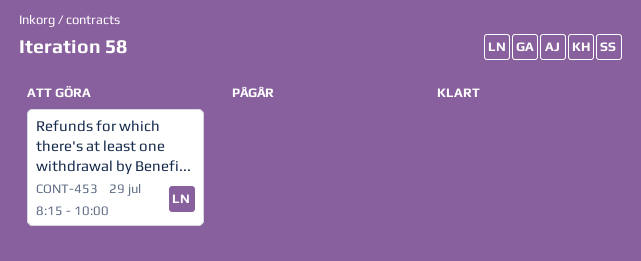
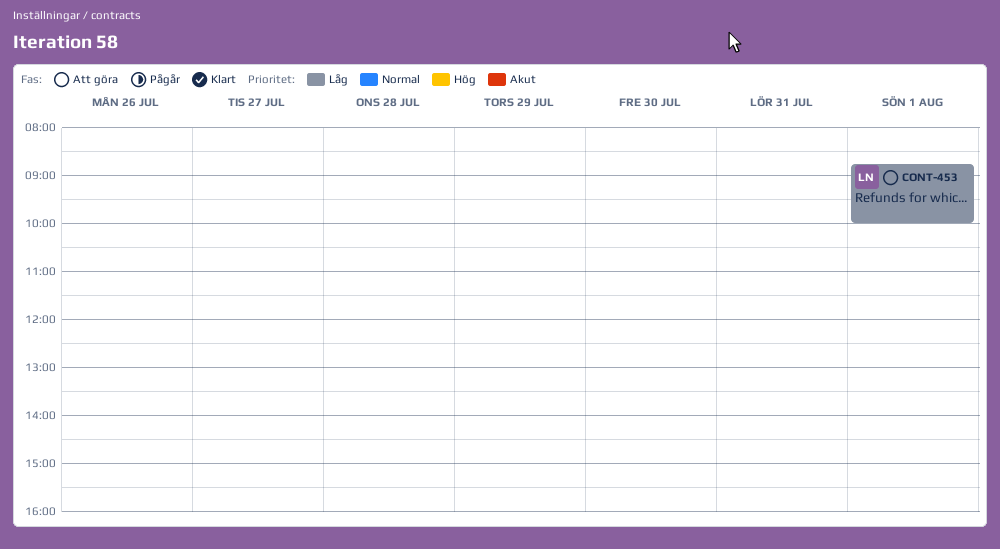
CONT-453, day: Jul 29 -> Aug 1
CONT-453, begins: 08:15 -> 08:45

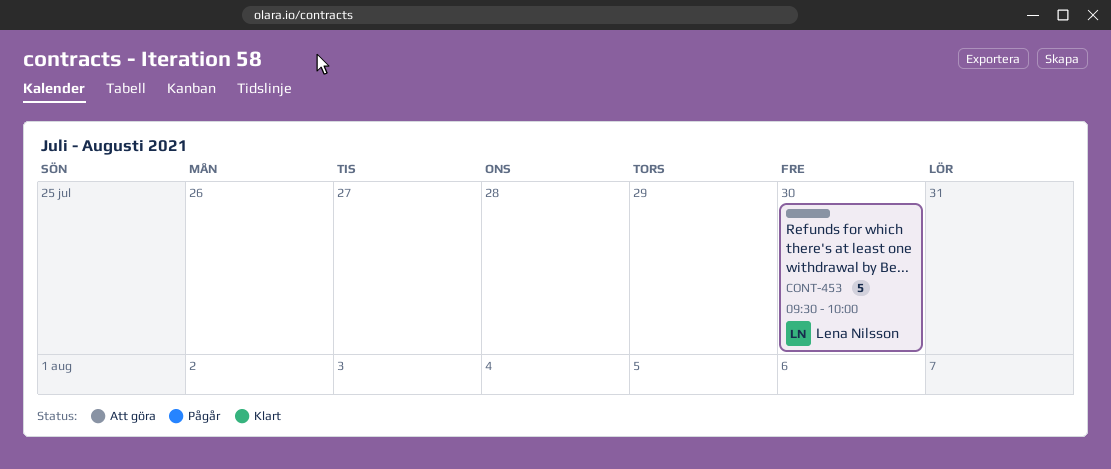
CONT-453, day: Aug 1 -> Jul 30
CONT-453, begins: 08:45 -> 09:30

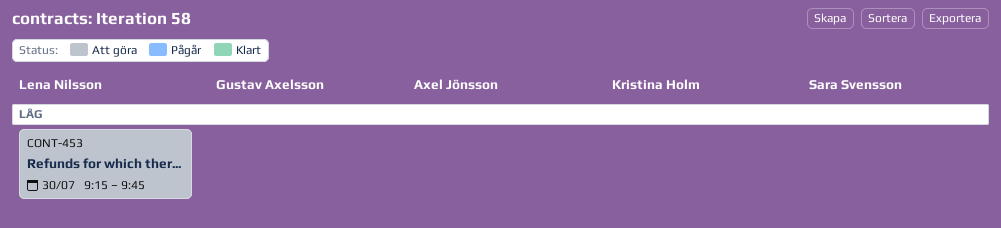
CONT-453, begins: 09:30 -> 09:15
CONT-453, ends: 10:00 -> 09:45

